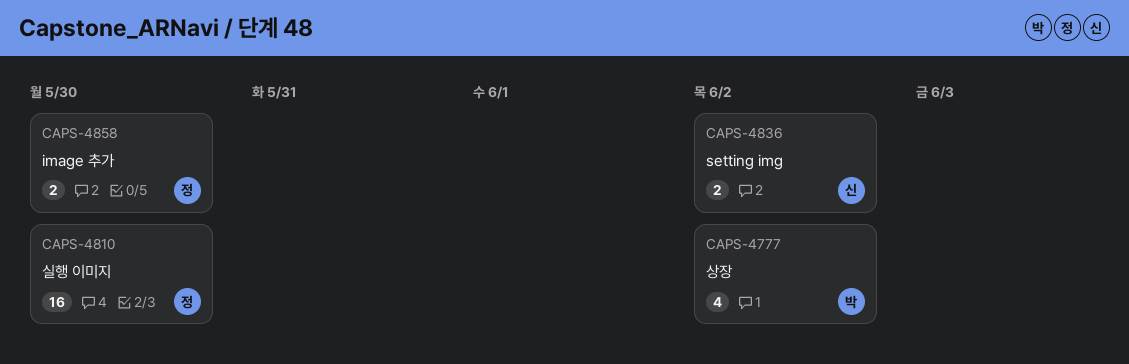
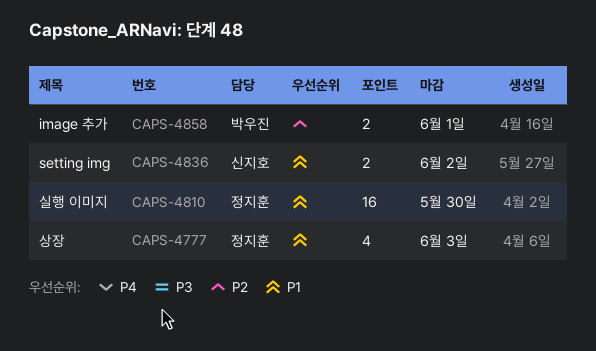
CAPS-4777, owner: 박우진 -> 정지훈
CAPS-4777, due: Jun 2 -> Jun 3
CAPS-4858, owner: 정지훈 -> 박우진
CAPS-4858, due: May 30 -> Jun 1

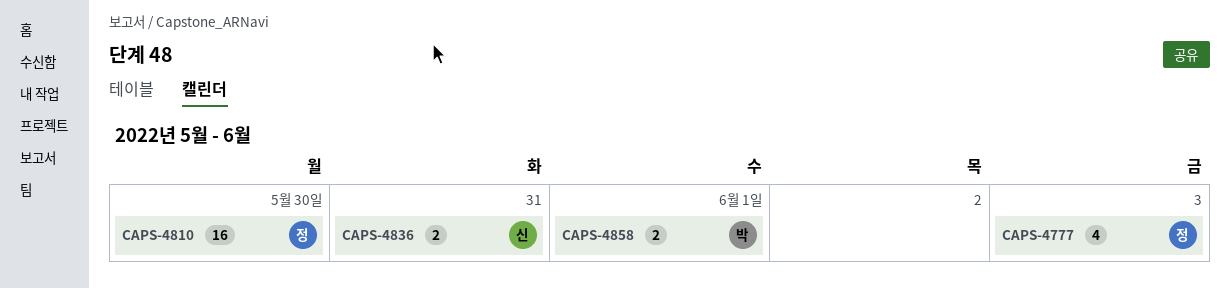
CAPS-4836, due: Jun 2 -> May 31

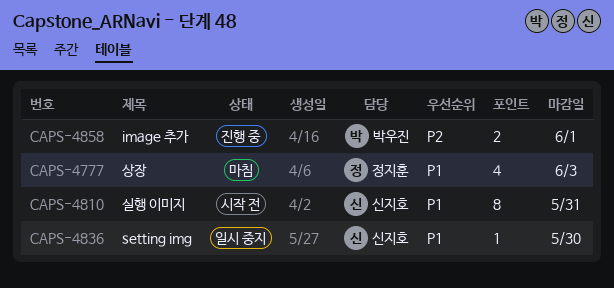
CAPS-4810, owner: 정지훈 -> 신지호
CAPS-4810, estimate: 16 -> 8
CAPS-4810, due: May 30 -> May 31
CAPS-4836, estimate: 2 -> 1
CAPS-4836, due: May 31 -> May 30

